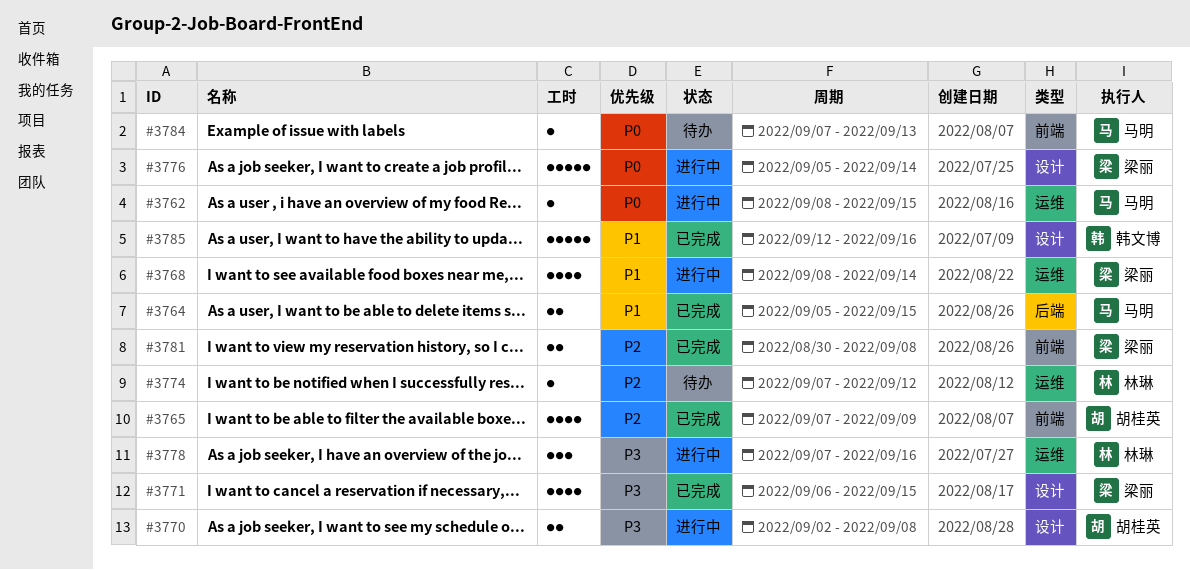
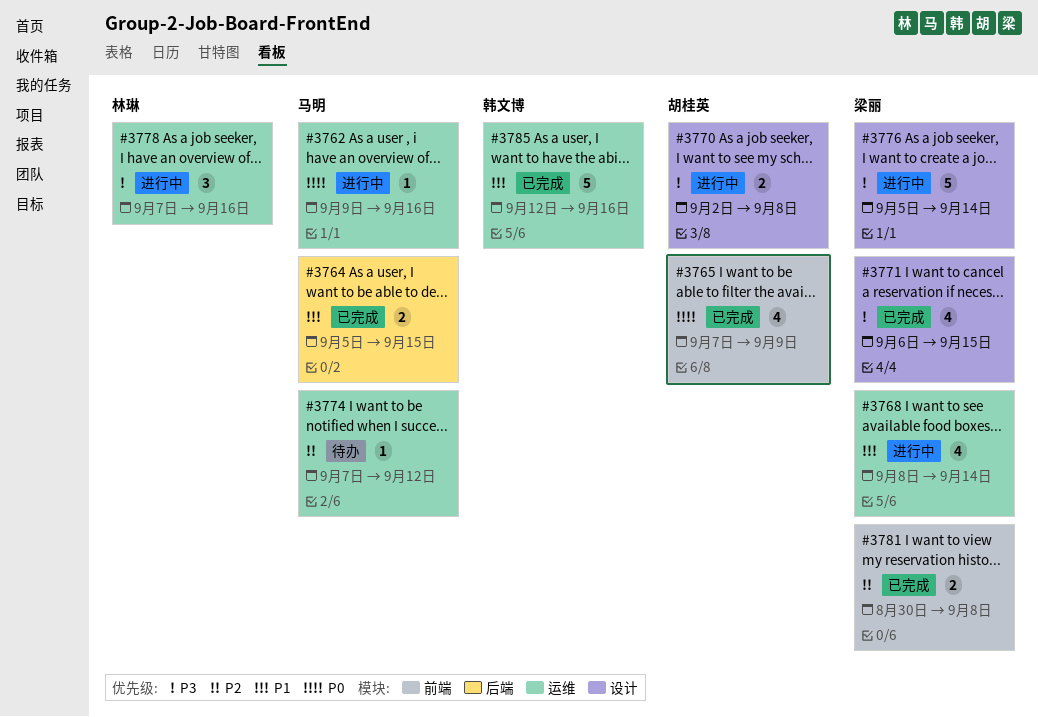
#3762, start: Sep 8 -> Sep 9
#3762, due: Sep 15 -> Sep 16
#3765, priority: P2 -> P0
#3774, owner: 林琳 -> 马明
#3776, priority: P0 -> P3
#3784: present -> none
#3785, label: 设计 -> 运维

